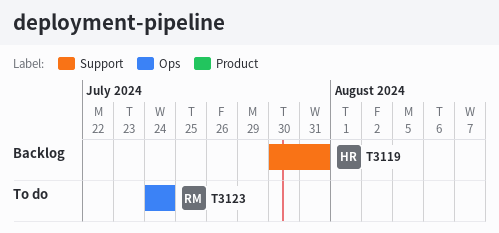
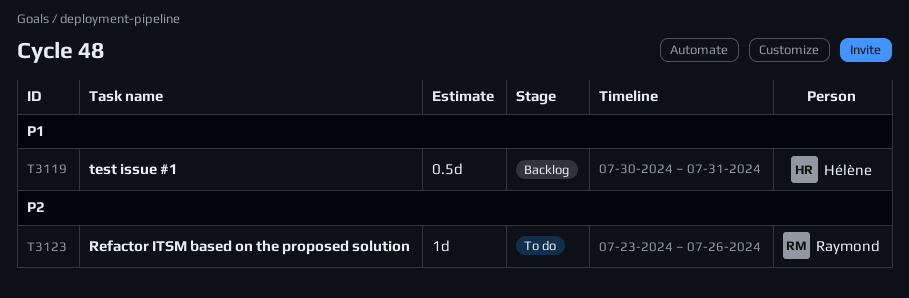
T3123, start: Jul 24 -> Jul 23
T3123, due: Jul 24 -> Jul 26

